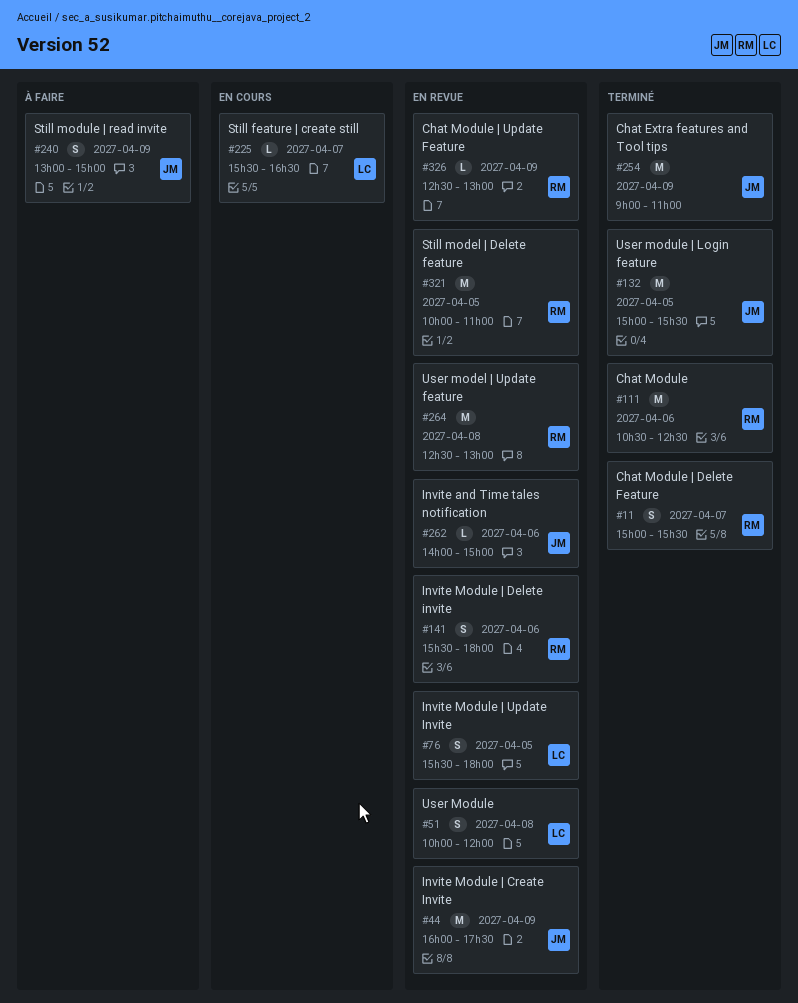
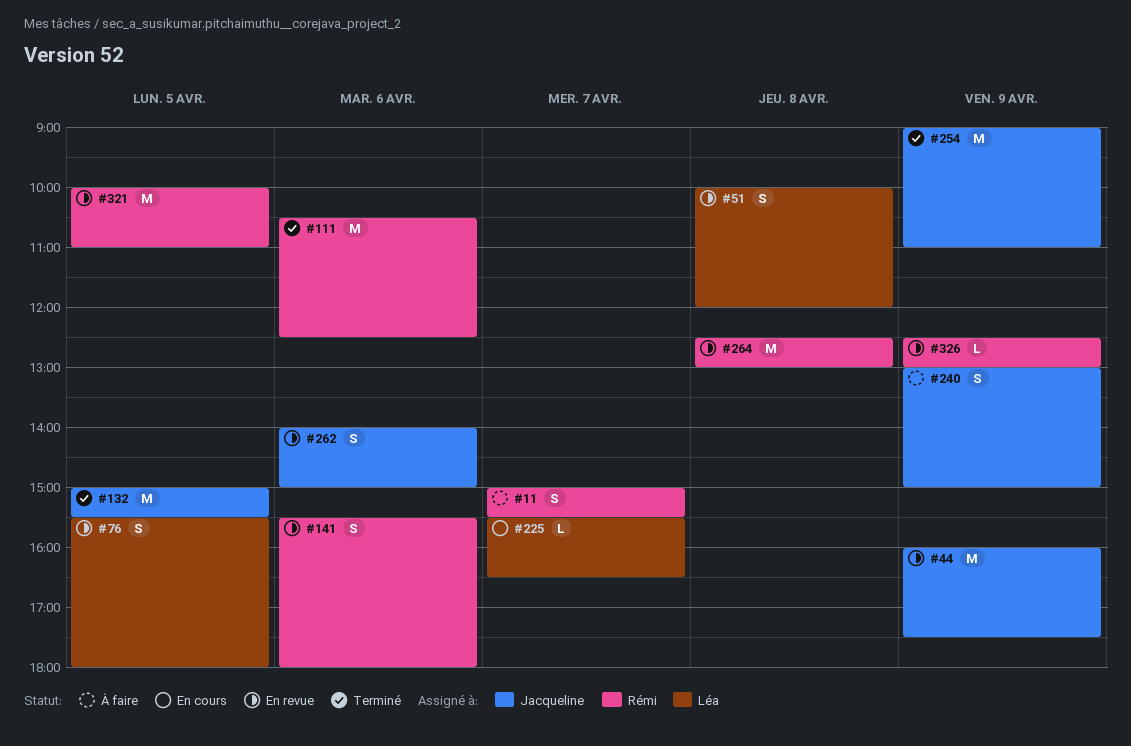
#11, status: Terminé -> À faire
#262, estimate: L -> S

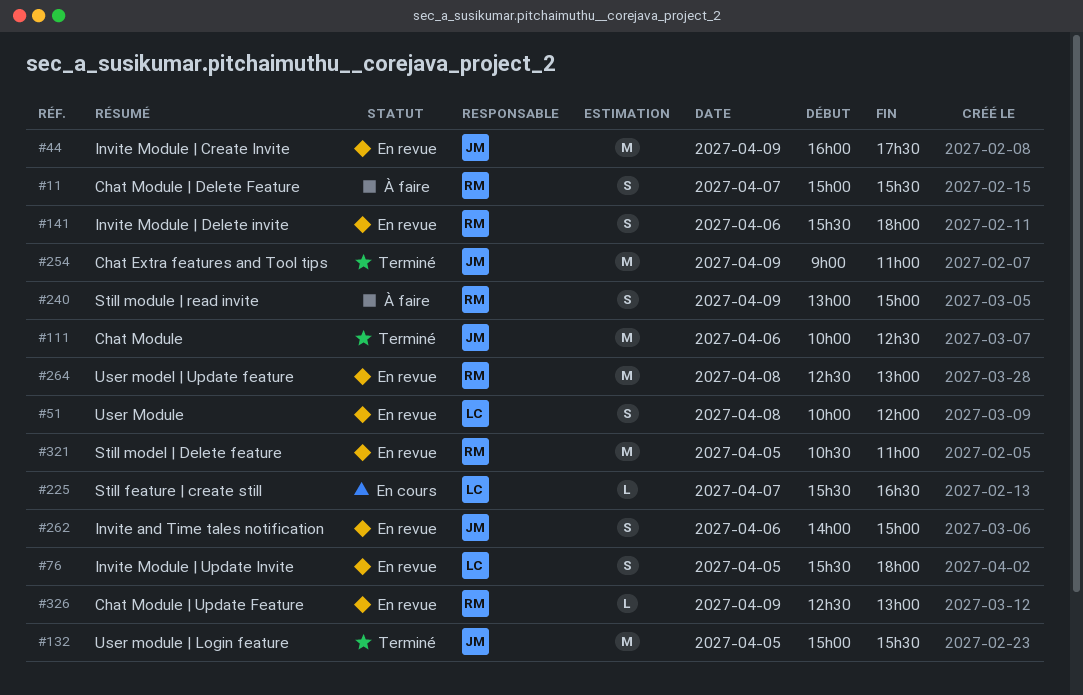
#111, owner: Rémi -> Jacqueline
#111, begins: 10:30 -> 10:00
#240, owner: Jacqueline -> Rémi
#321, begins: 10:00 -> 10:30

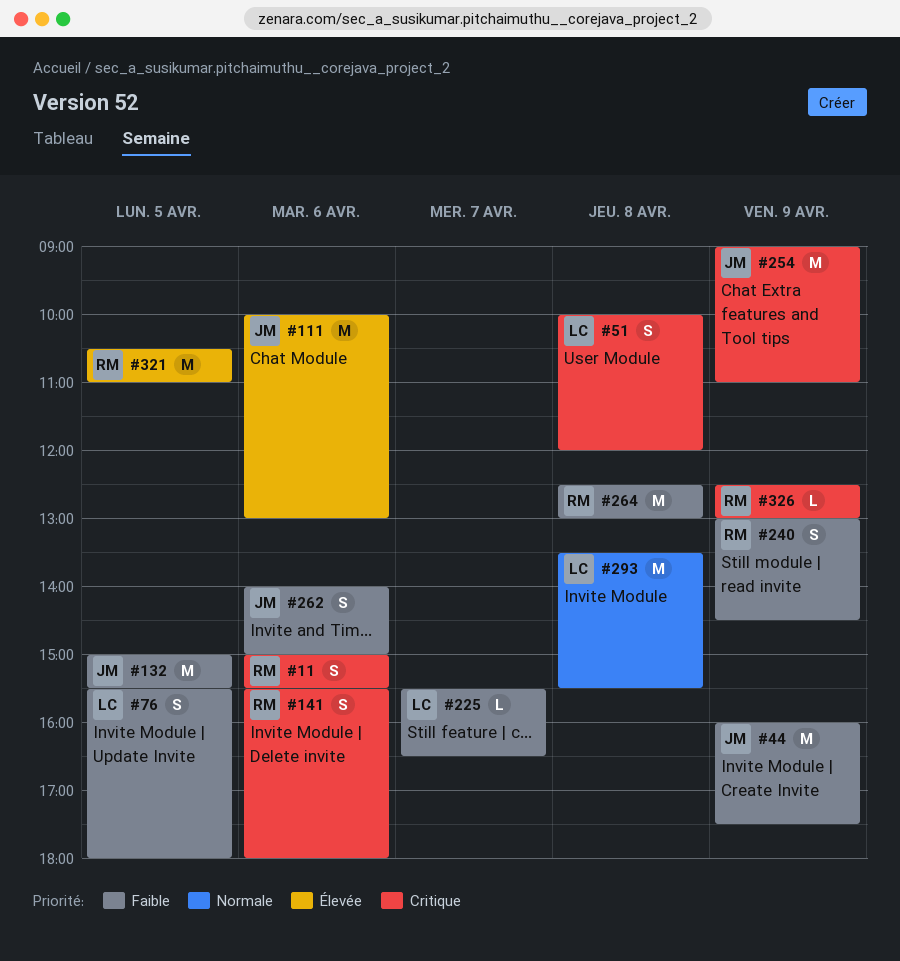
#11, day: Apr 7 -> Apr 6
#111, ends: 12:30 -> 13:00
#240, ends: 15:00 -> 14:30
#293: none -> present

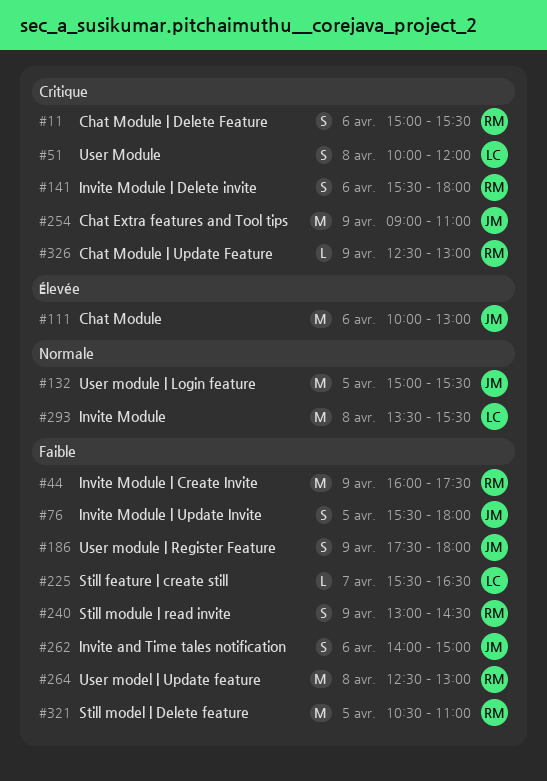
#44, owner: JM -> RM
#76, owner: LC -> JM
#132, priority: Faible -> Normale
#186: none -> present
#321, priority: Élevée -> Faible

